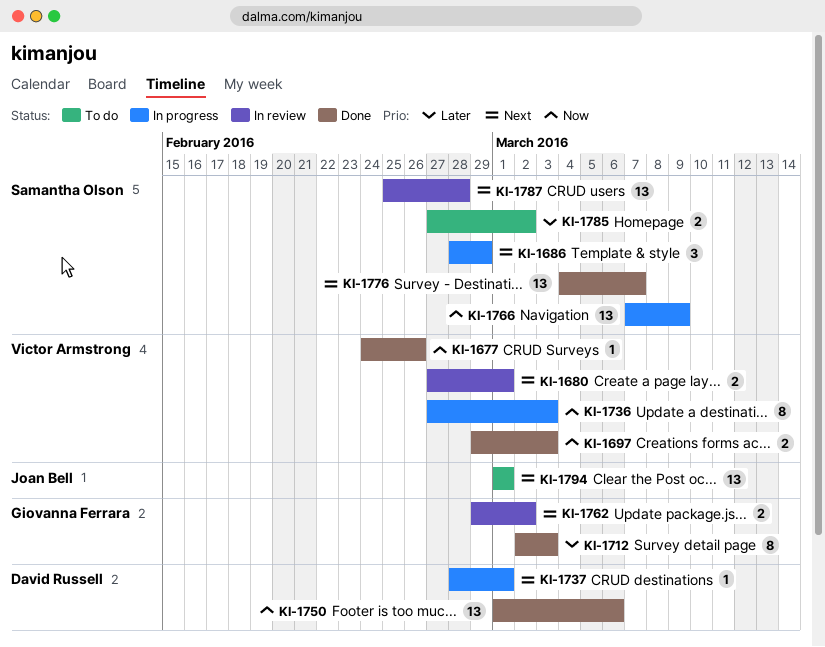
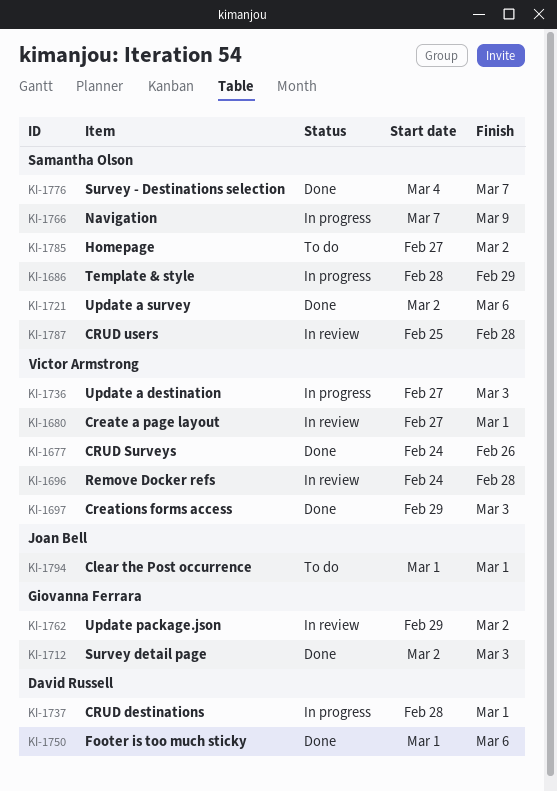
KI-1696: none -> present
KI-1721: none -> present

